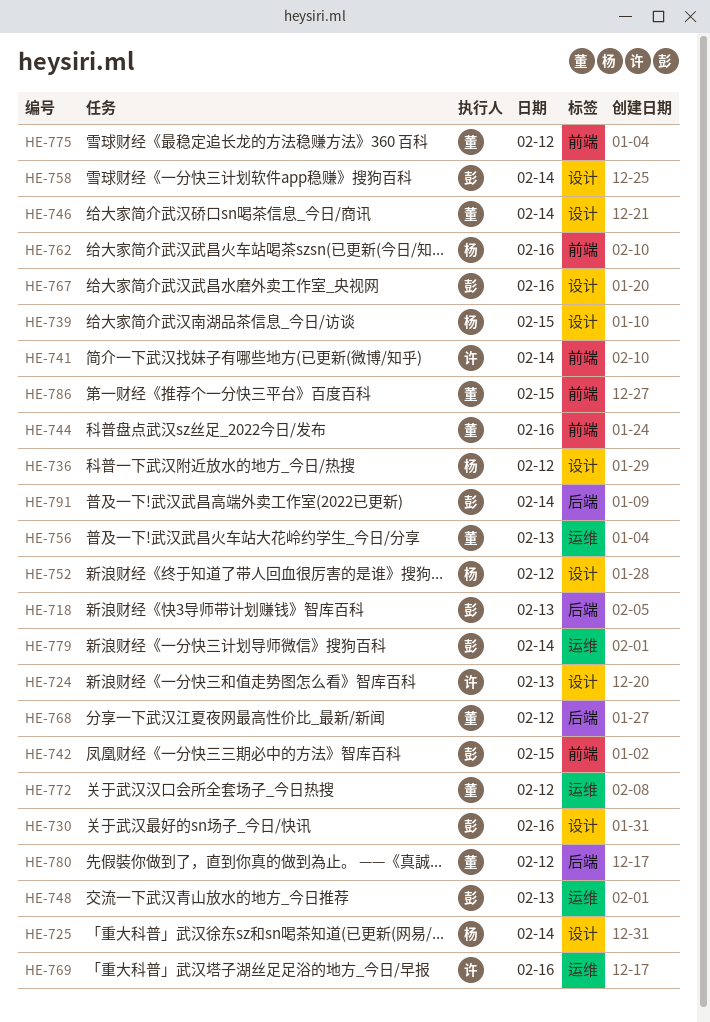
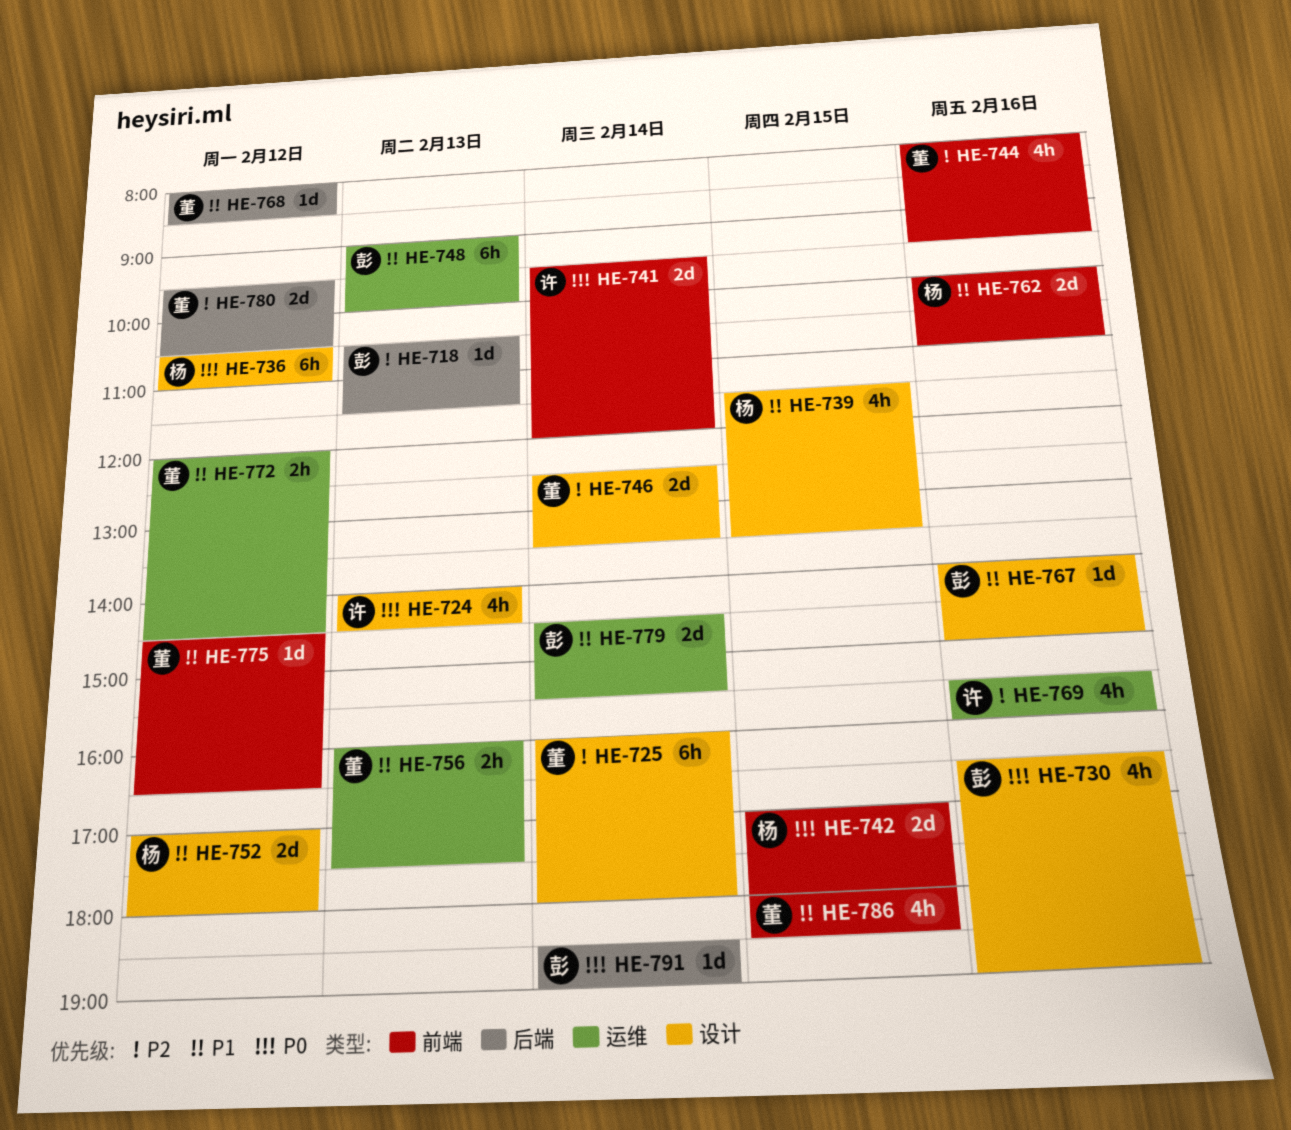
HE-725, owner: 杨 -> 董
HE-742, owner: 彭 -> 杨
HE-758: present -> none

